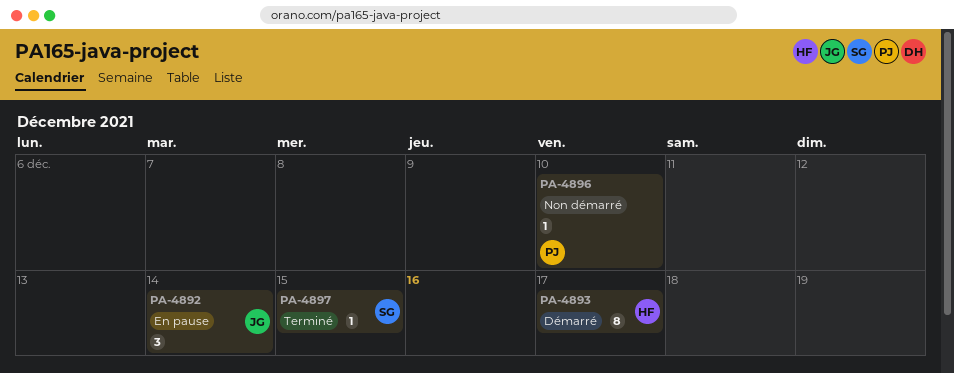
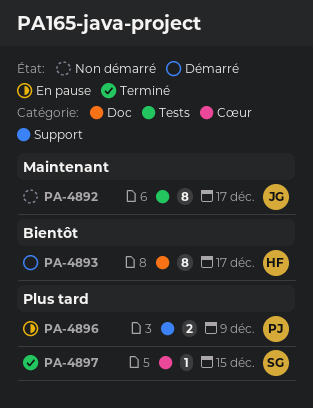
PA-4892, status: En pause -> Non démarré
PA-4892, estimate: 3 -> 8
PA-4892, due: Dec 14 -> Dec 17
PA-4896, status: Non démarré -> En pause
PA-4896, estimate: 1 -> 2
PA-4896, due: Dec 10 -> Dec 9

